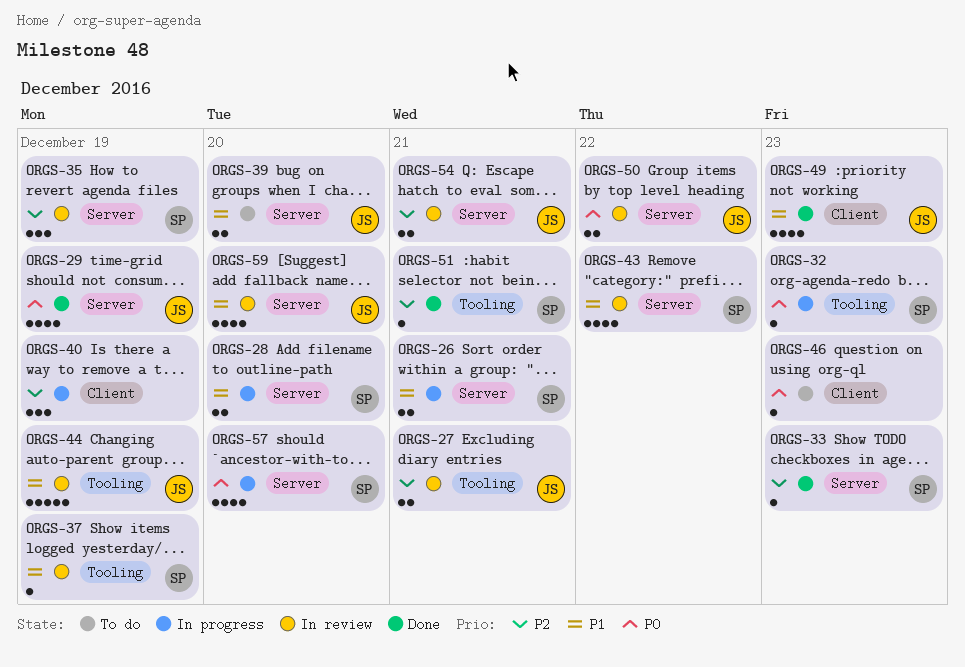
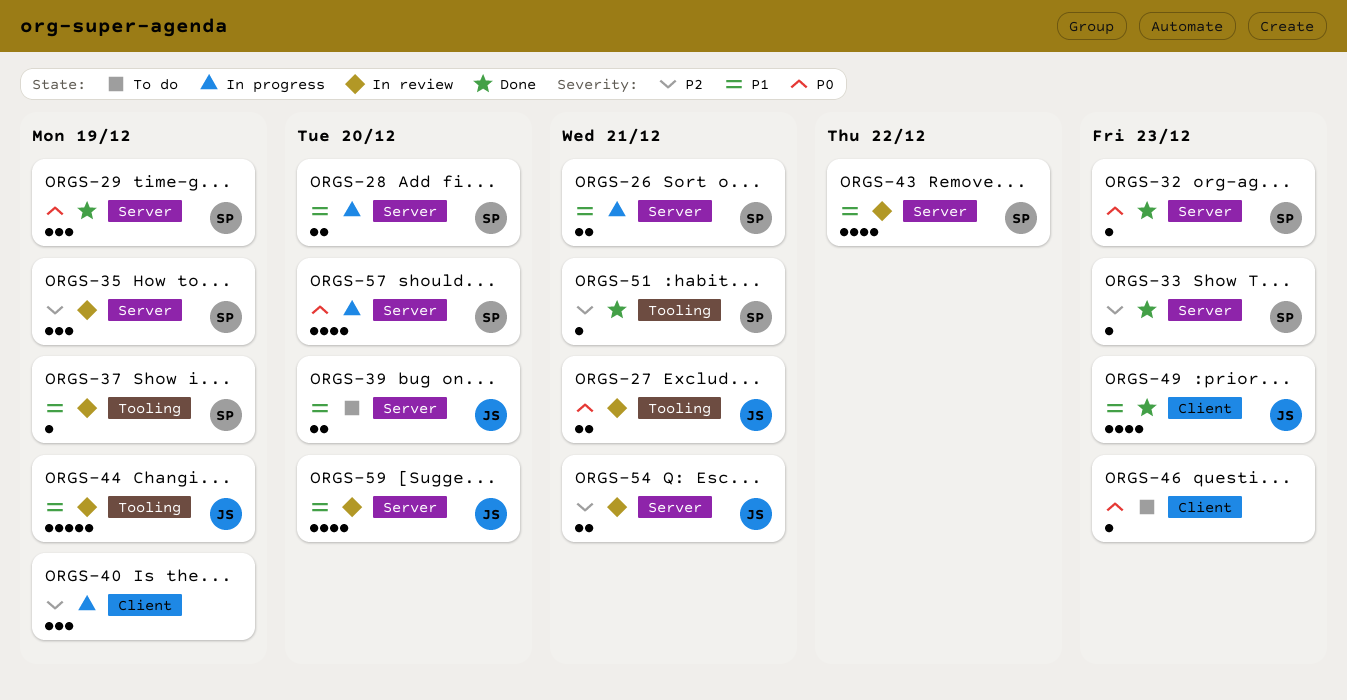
ORGS-27, priority: P2 -> P0
ORGS-29, owner: JS -> SP
ORGS-29, estimate: 4 -> 3
ORGS-32, status: In progress -> Done
ORGS-32, label: Tooling -> Server
ORGS-50: present -> none

